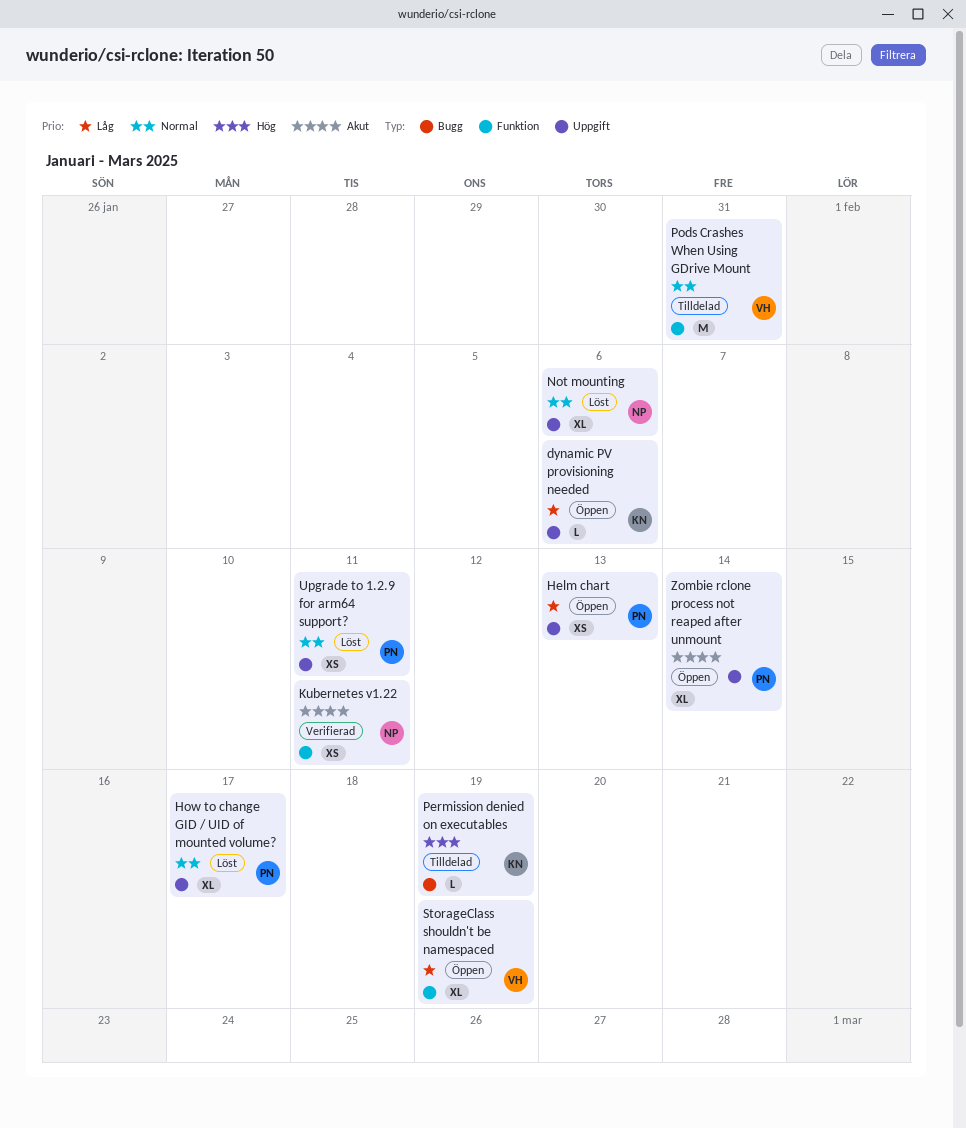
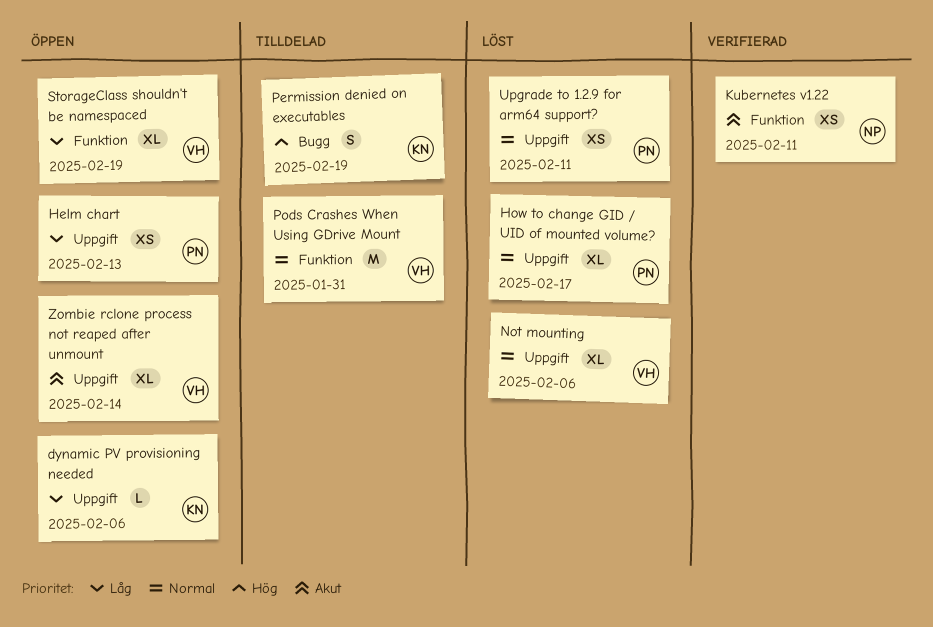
Not mounting, owner: NP -> VH
Permission denied on executables, estimate: L -> S
Zombie rclone process not reaped after unmount, owner: PN -> VH

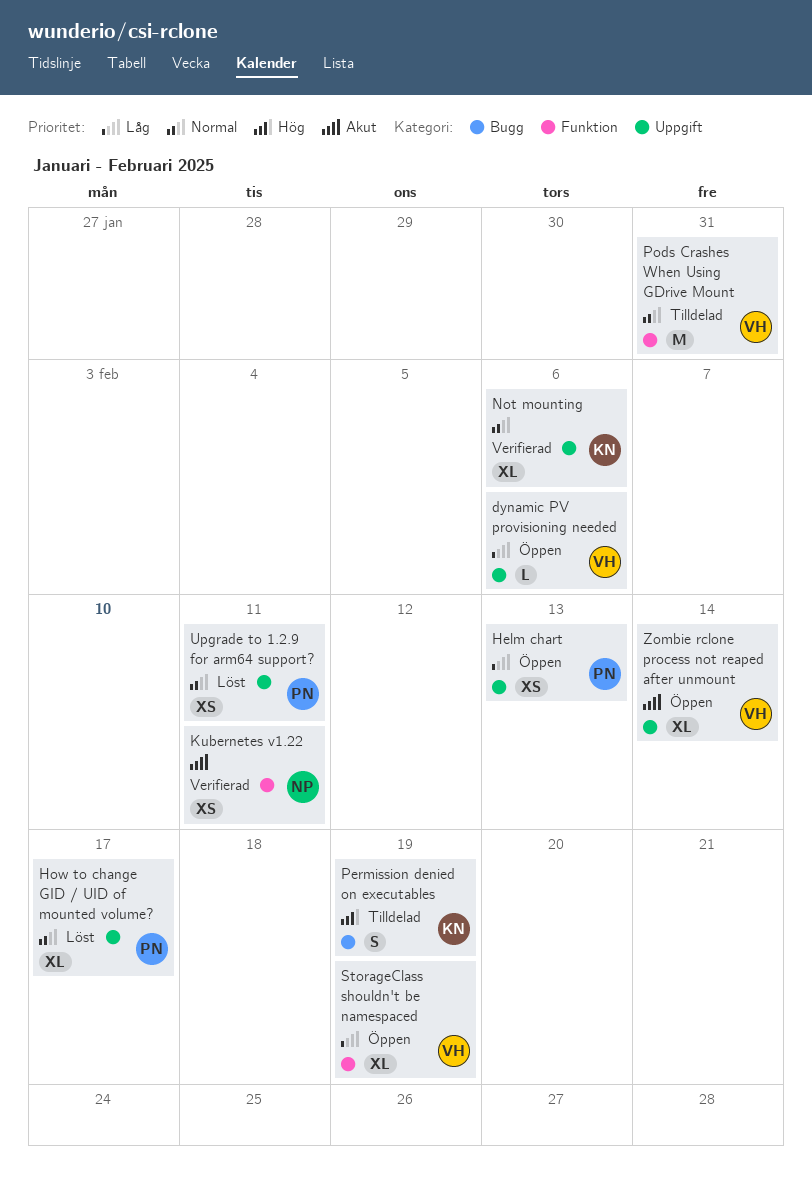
dynamic PV provisioning needed, owner: KN -> VH
Not mounting, status: Löst -> Verifierad
Not mounting, owner: VH -> KN

